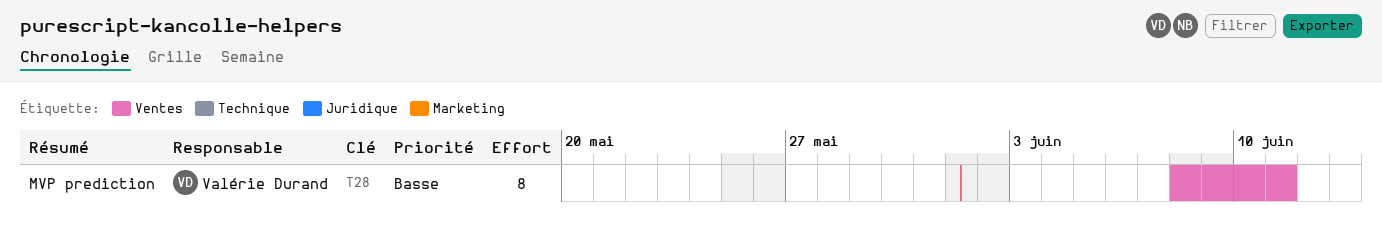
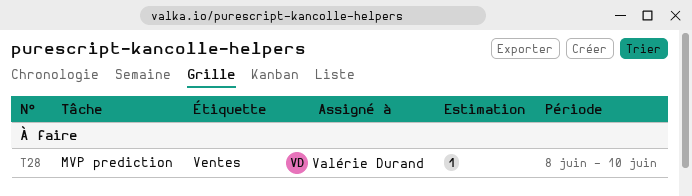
T28, estimate: 8 -> 1
T28, due: Jun 11 -> Jun 10

